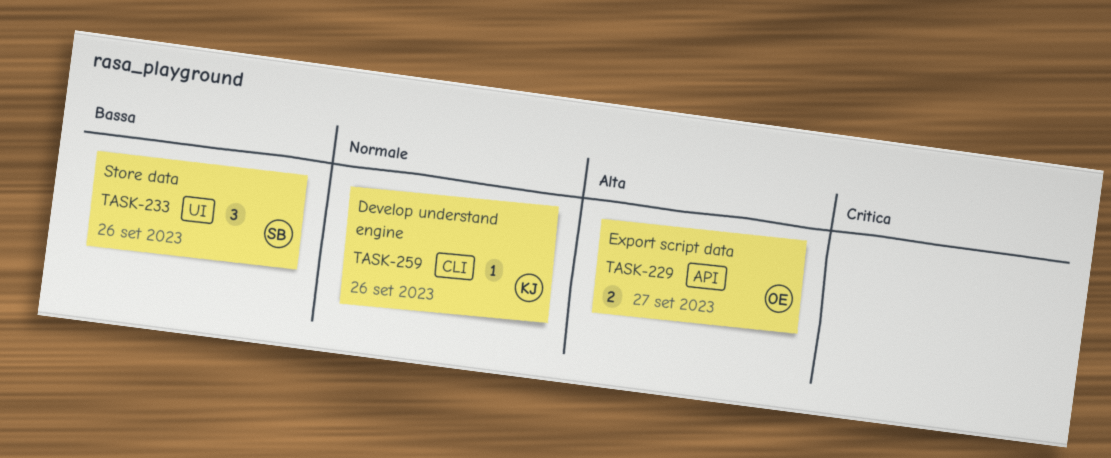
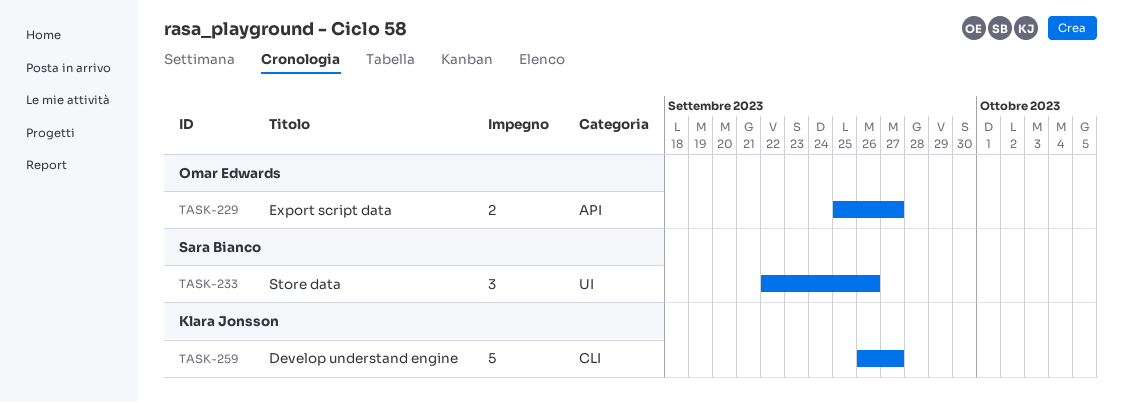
TASK-259, estimate: 1 -> 5
TASK-259, due: Sep 26 -> Sep 27

